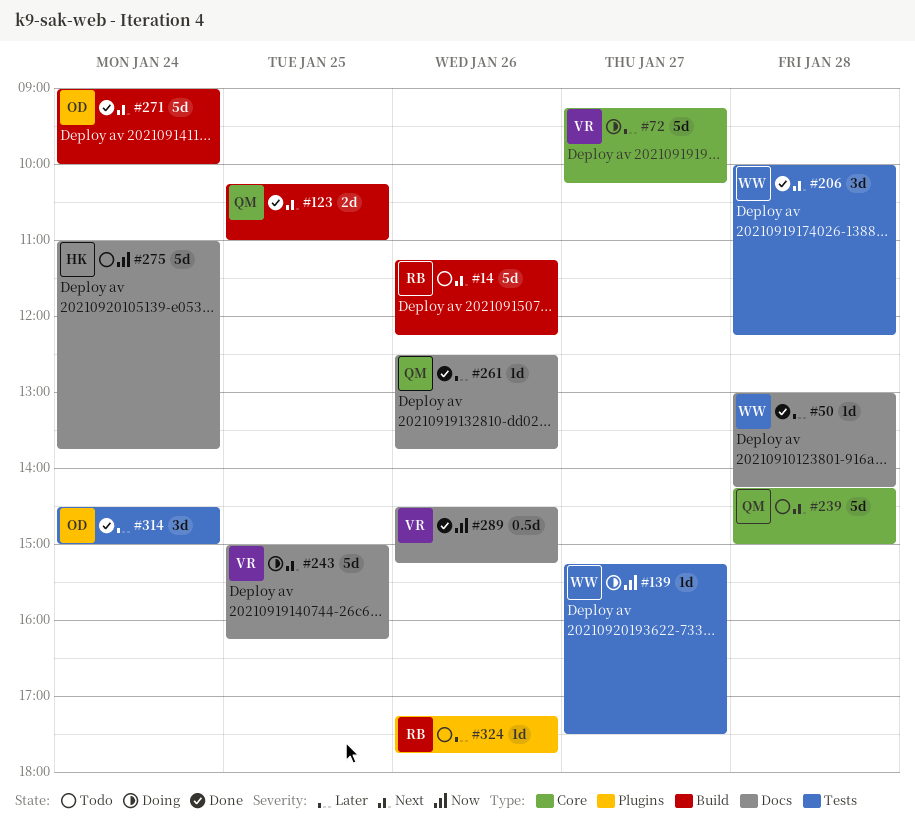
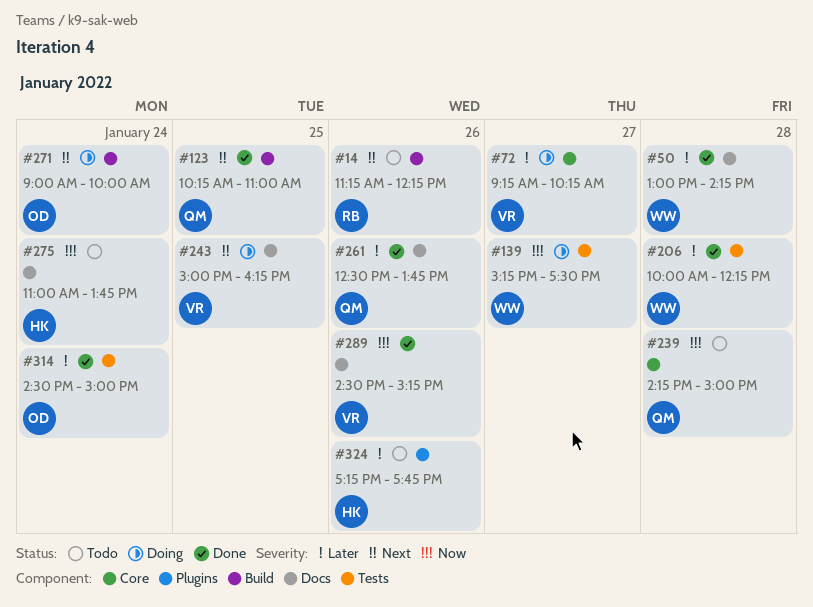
#206, priority: Next -> Later
#239, priority: Next -> Now
#271, status: Done -> Doing
#324, owner: RB -> HK

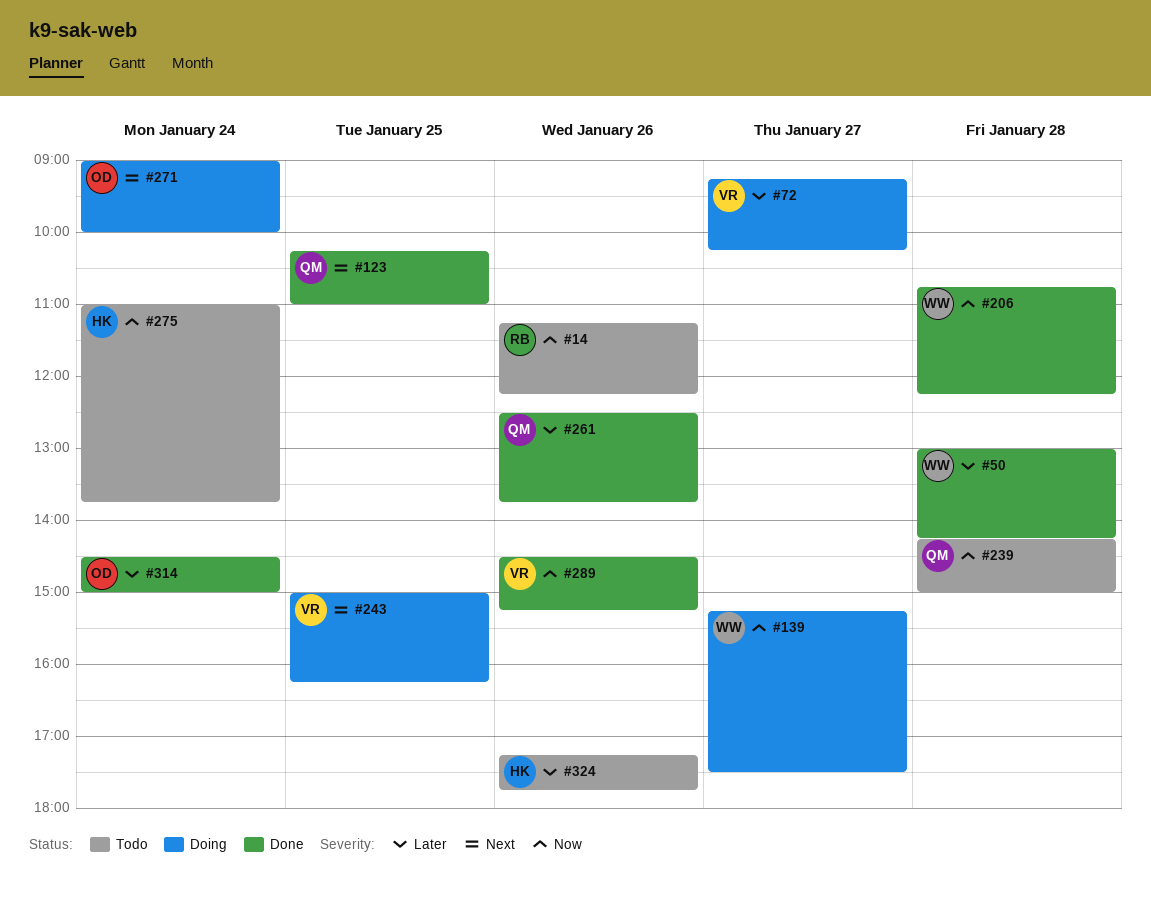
#14, priority: Next -> Now
#206, priority: Later -> Now
#206, begins: 10:00 -> 10:45

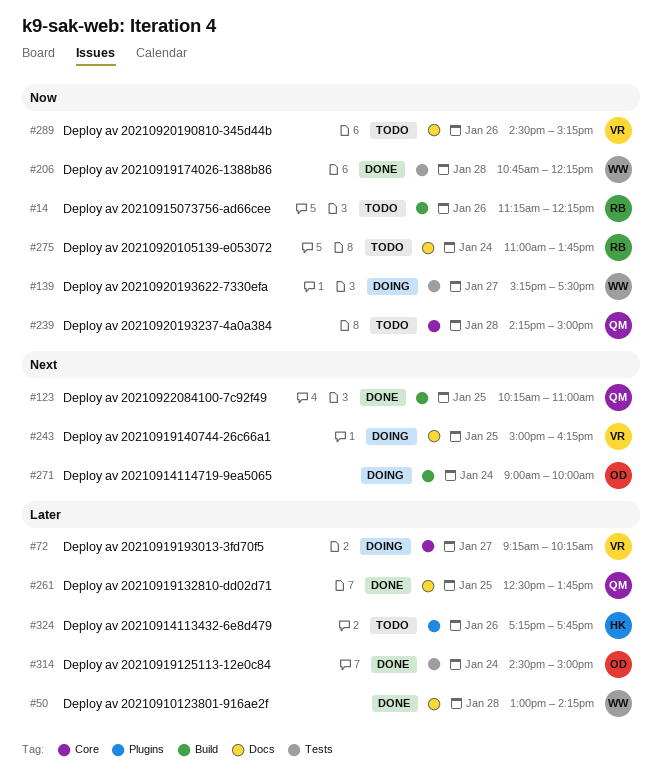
#261, day: Jan 26 -> Jan 25
#275, owner: HK -> RB
#289, status: Done -> Todo

